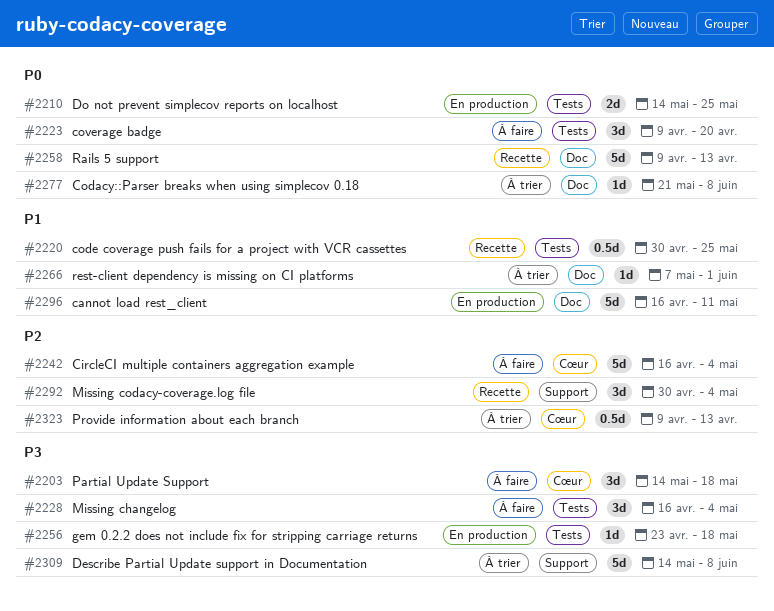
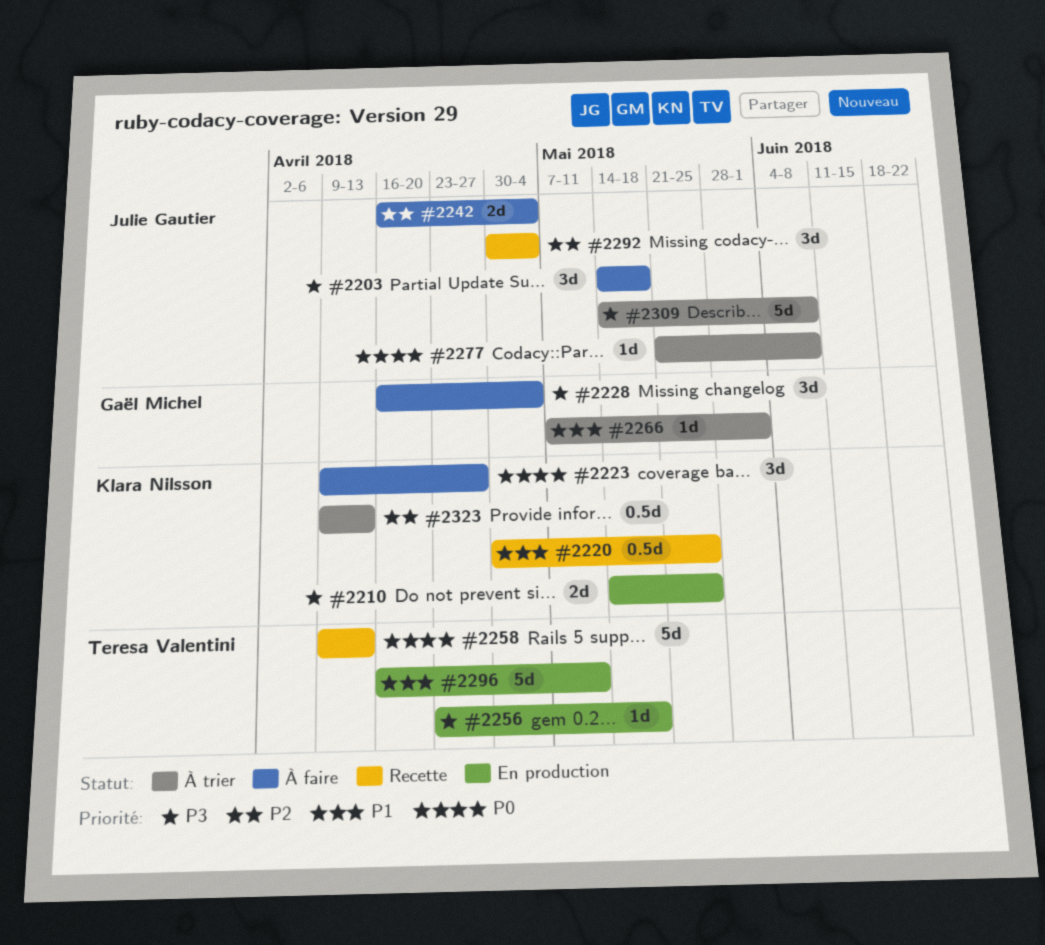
#2210, priority: P0 -> P3
#2223, due: Apr 20 -> Apr 27
#2242, estimate: 5d -> 2d

